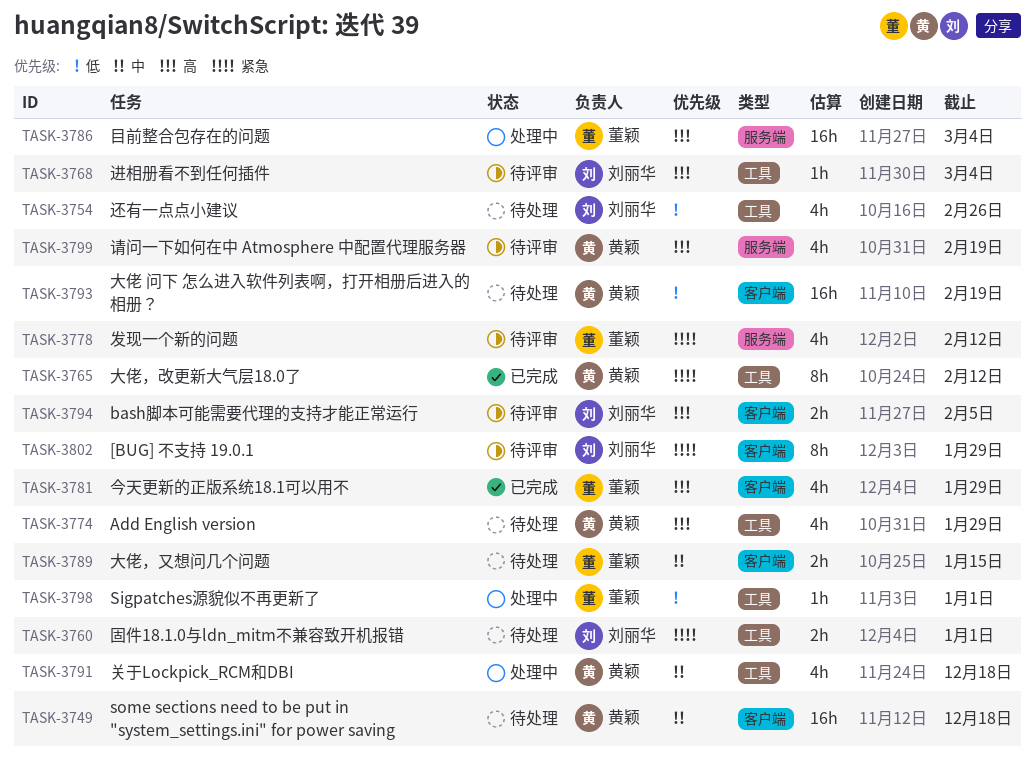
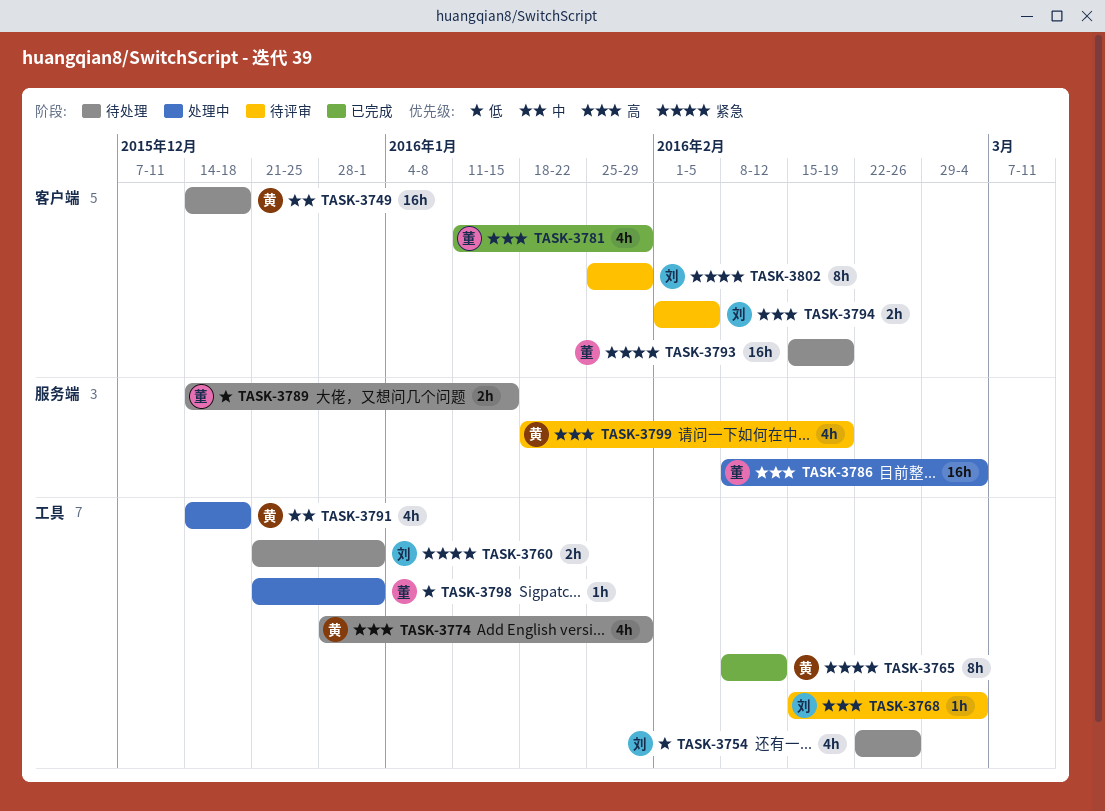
TASK-3778: present -> none
TASK-3789, priority: 中 -> 低
TASK-3789, label: 客户端 -> 服务端
TASK-3793, owner: 黄颖 -> 董颖
TASK-3793, priority: 低 -> 紧急

